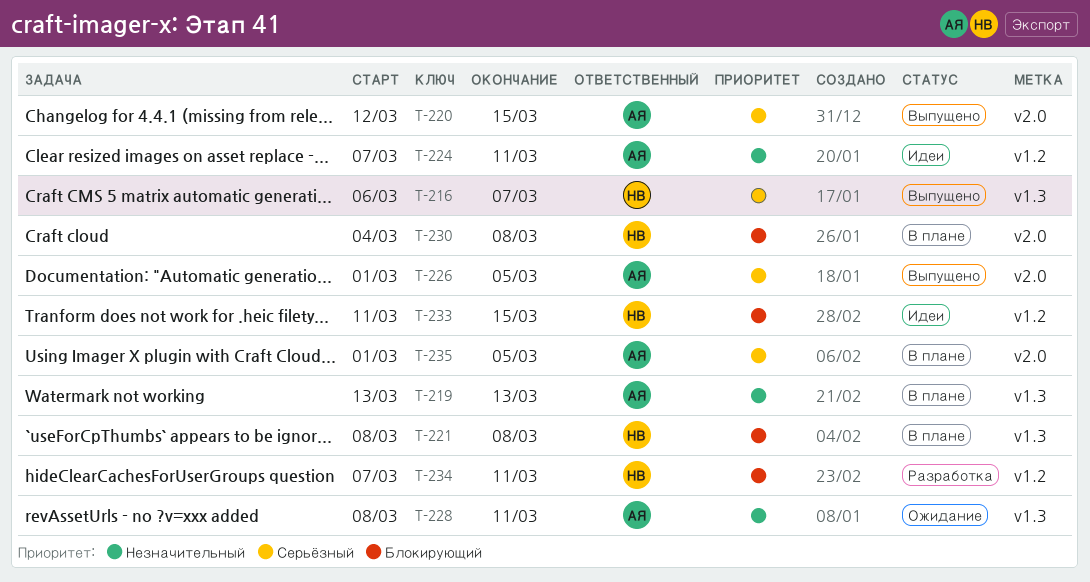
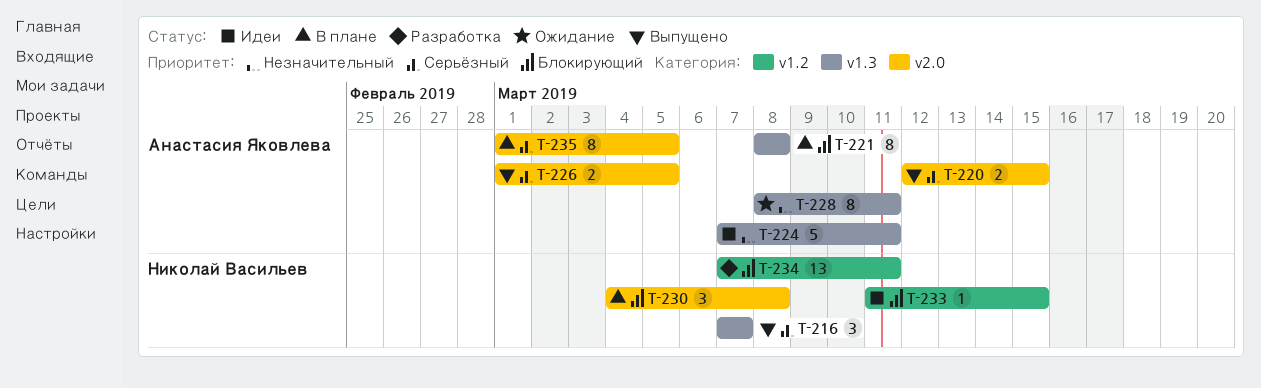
T-216, start: Mar 6 -> Mar 7
T-219: present -> none
T-221, owner: Николай Васильев -> Анастасия Яковлева
T-224, label: v1.2 -> v1.3

